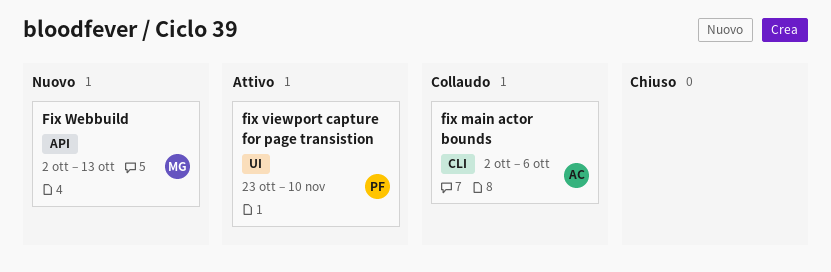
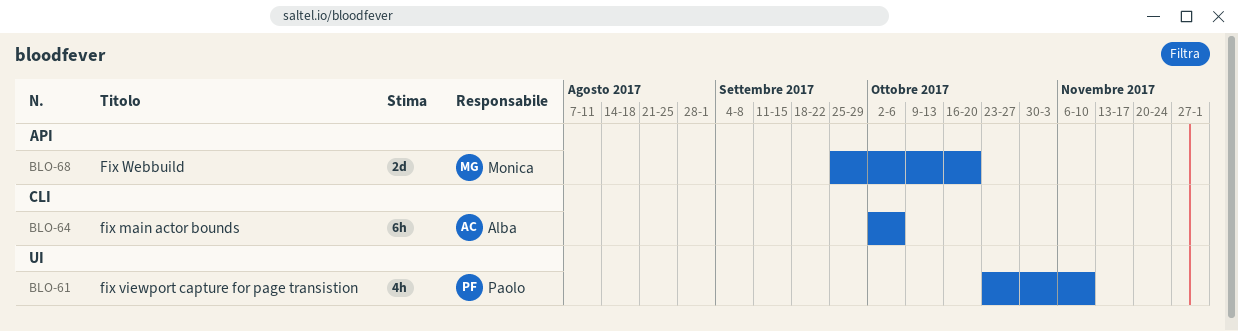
Fix Webbuild, start: Oct 2 -> Sep 25
Fix Webbuild, due: Oct 13 -> Oct 20

